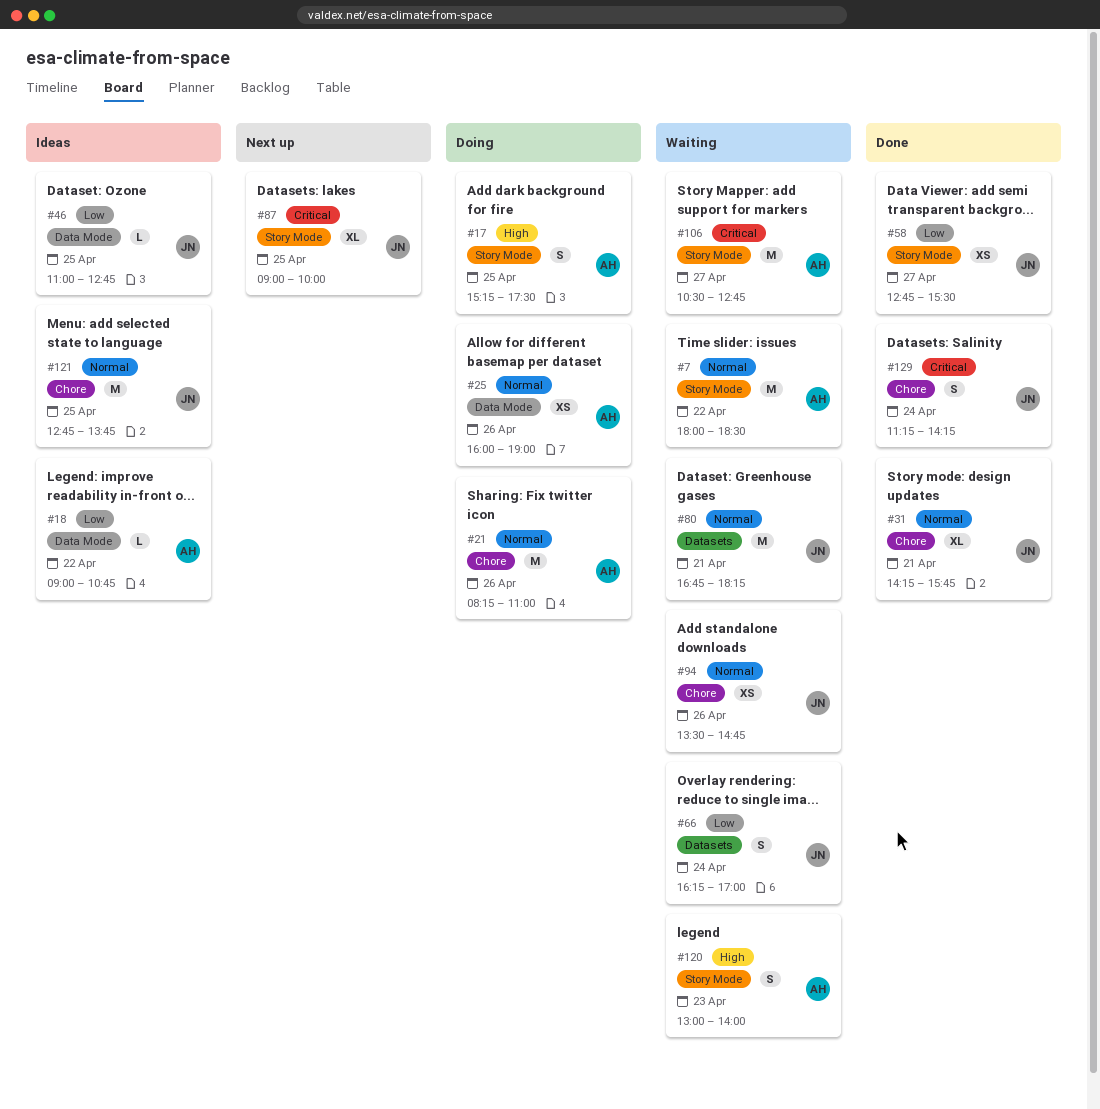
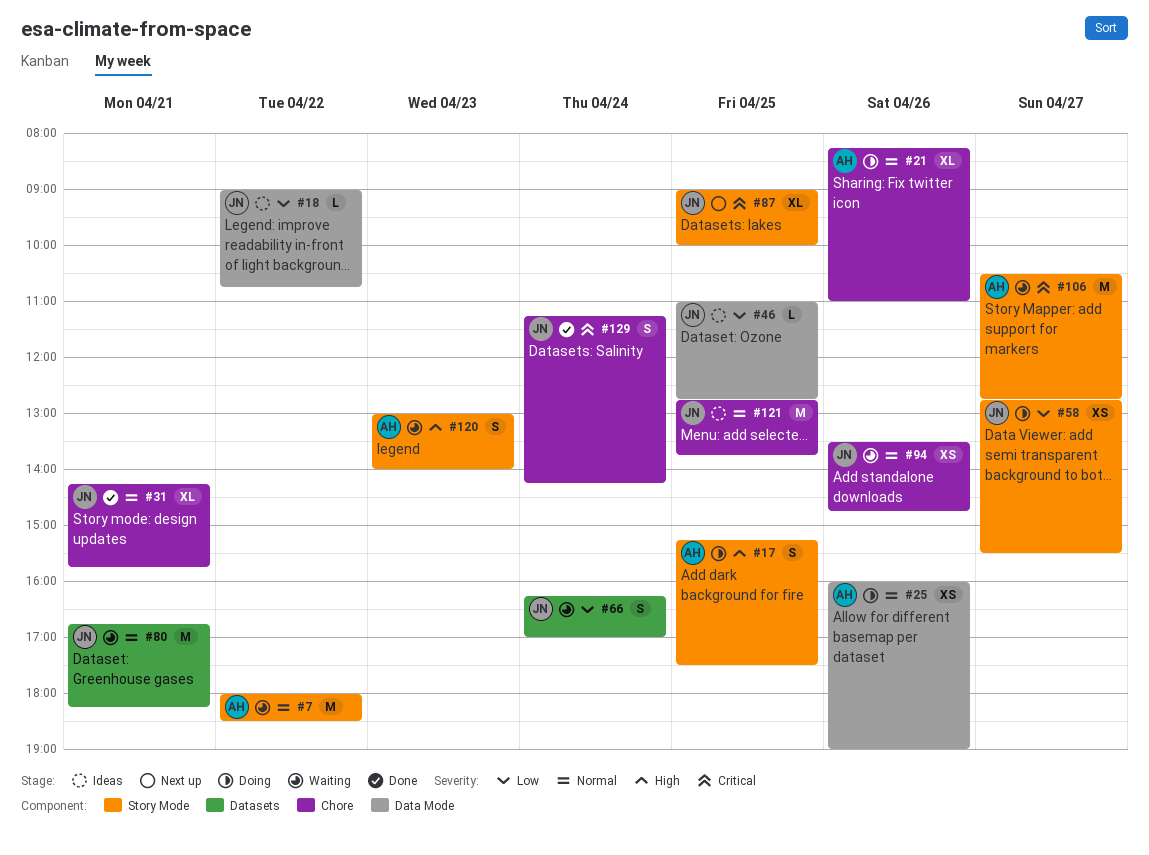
#18, owner: AH -> JN
#21, estimate: M -> XL
#58, status: Done -> Doing

